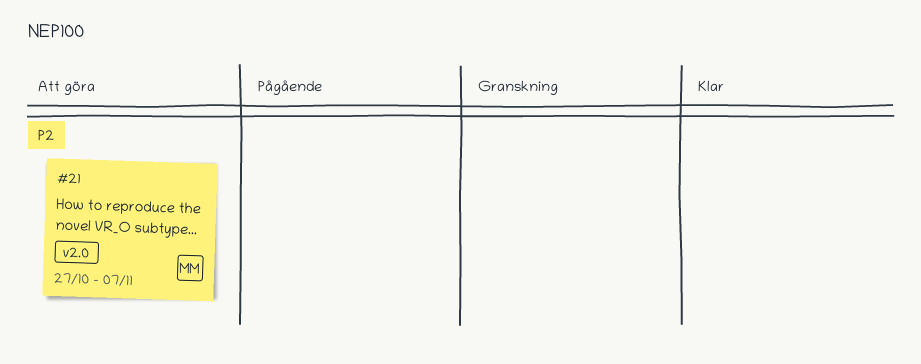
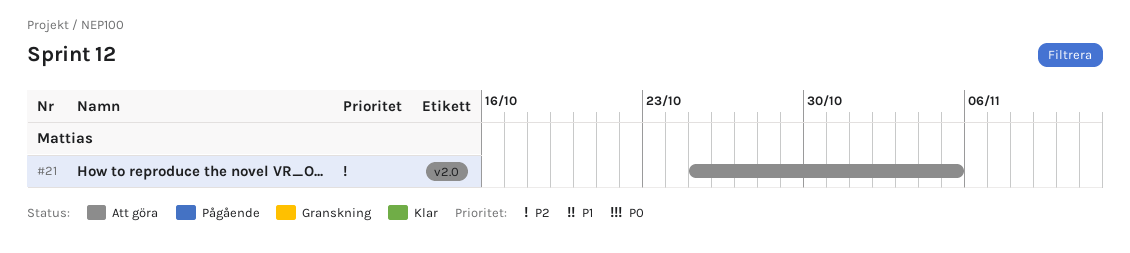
#21, start: Oct 27 -> Oct 25
#21, due: Nov 7 -> Nov 5

